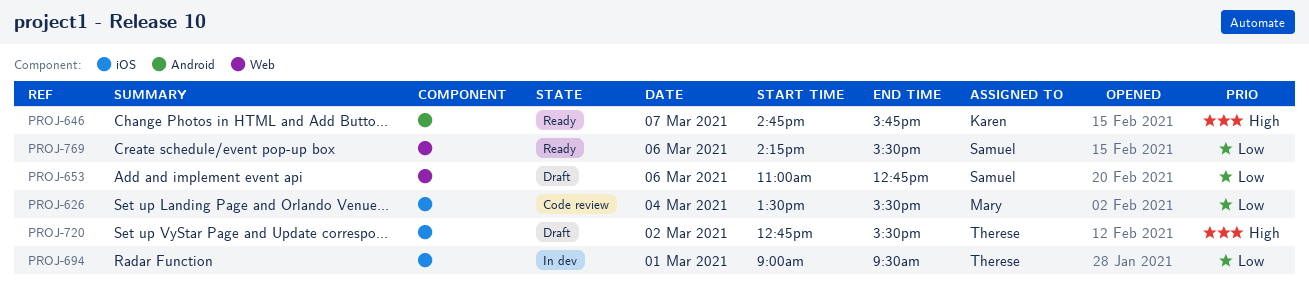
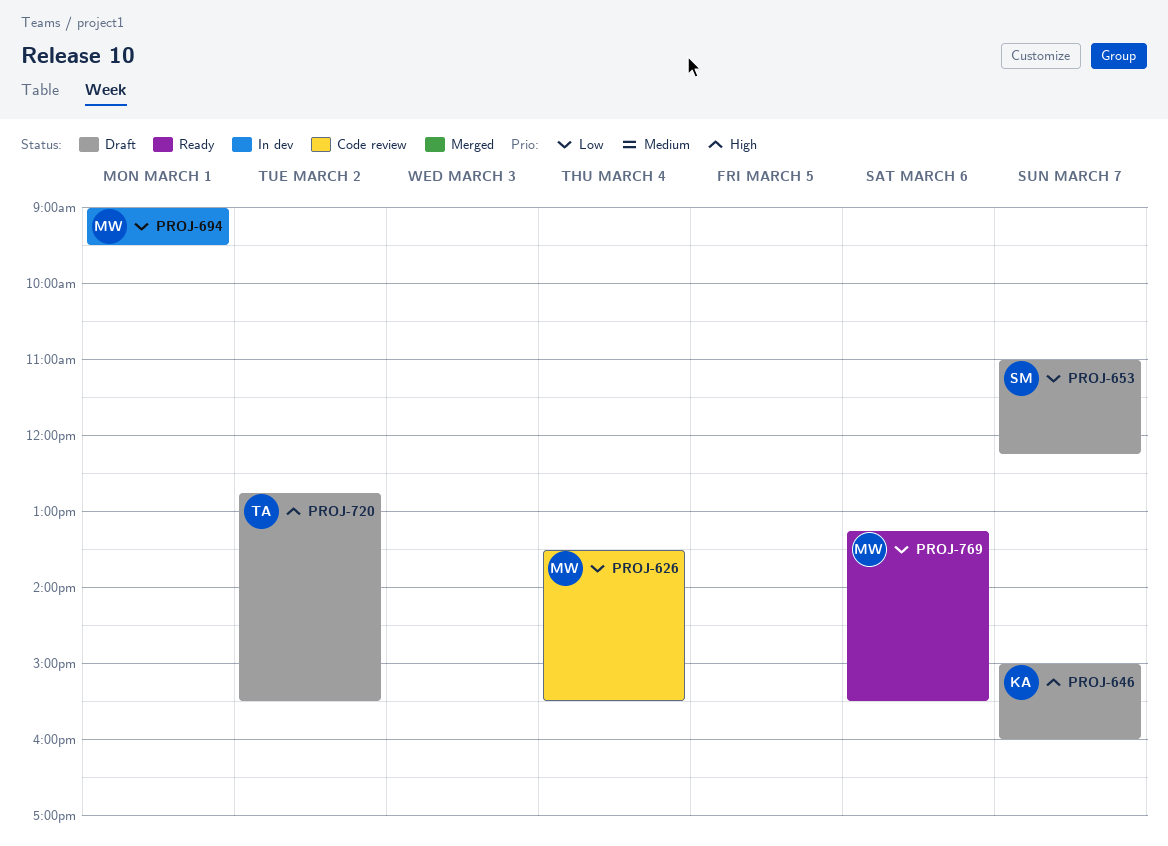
PROJ-646, status: Ready -> Draft
PROJ-646, begins: 14:45 -> 15:00
PROJ-646, ends: 15:45 -> 16:00
PROJ-653, day: Mar 6 -> Mar 7
PROJ-653, ends: 12:45 -> 12:15
PROJ-694, owner: Therese -> Mary
PROJ-769, owner: Samuel -> Mary
PROJ-769, begins: 14:15 -> 13:15

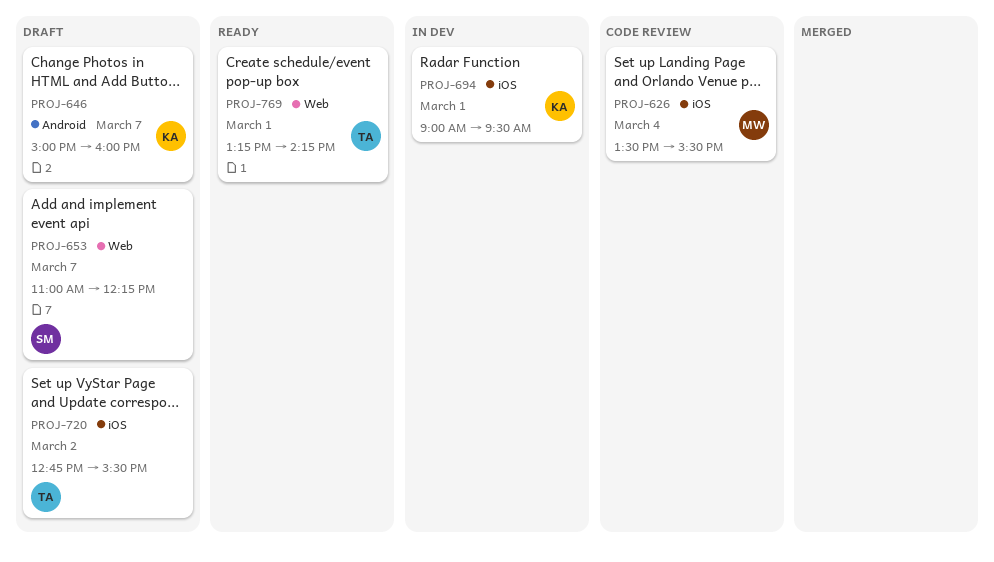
PROJ-694, owner: MW -> KA
PROJ-769, owner: MW -> TA
PROJ-769, day: Mar 6 -> Mar 1
PROJ-769, ends: 15:30 -> 14:15

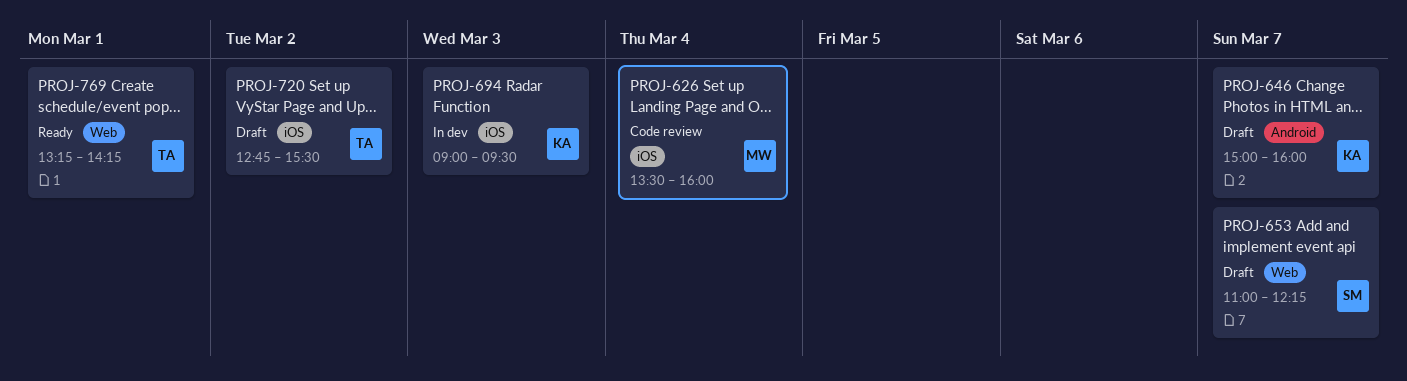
PROJ-626, ends: 15:30 -> 16:00
PROJ-694, day: Mar 1 -> Mar 3

